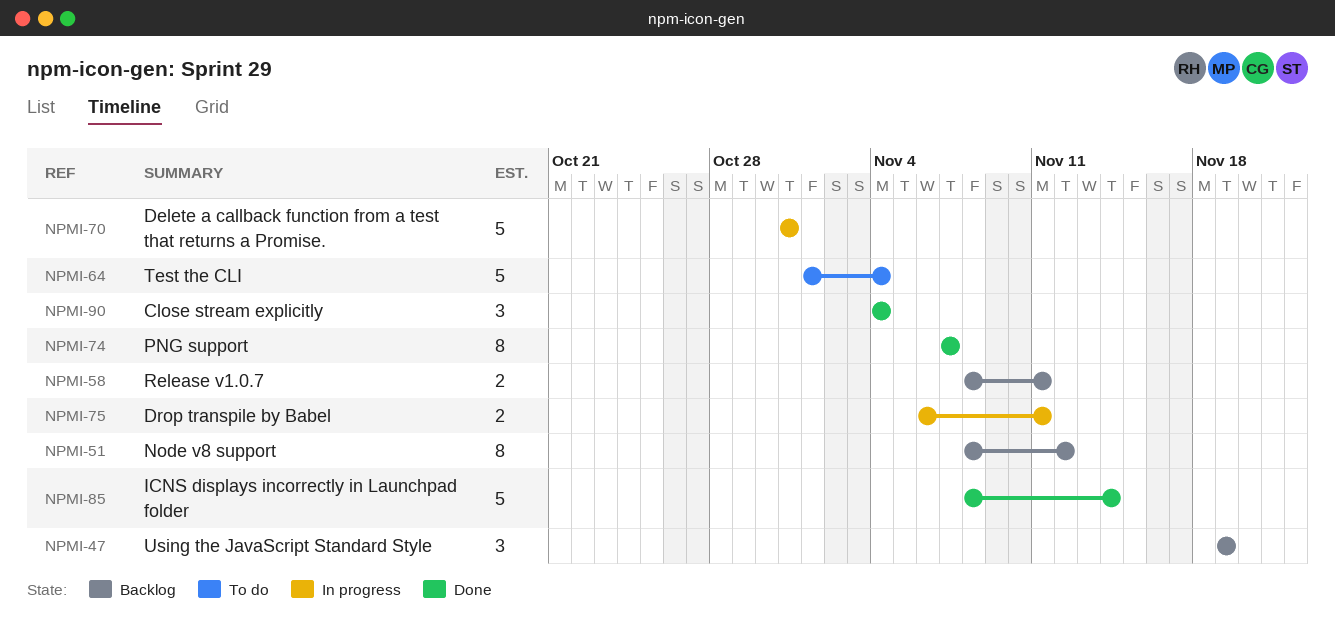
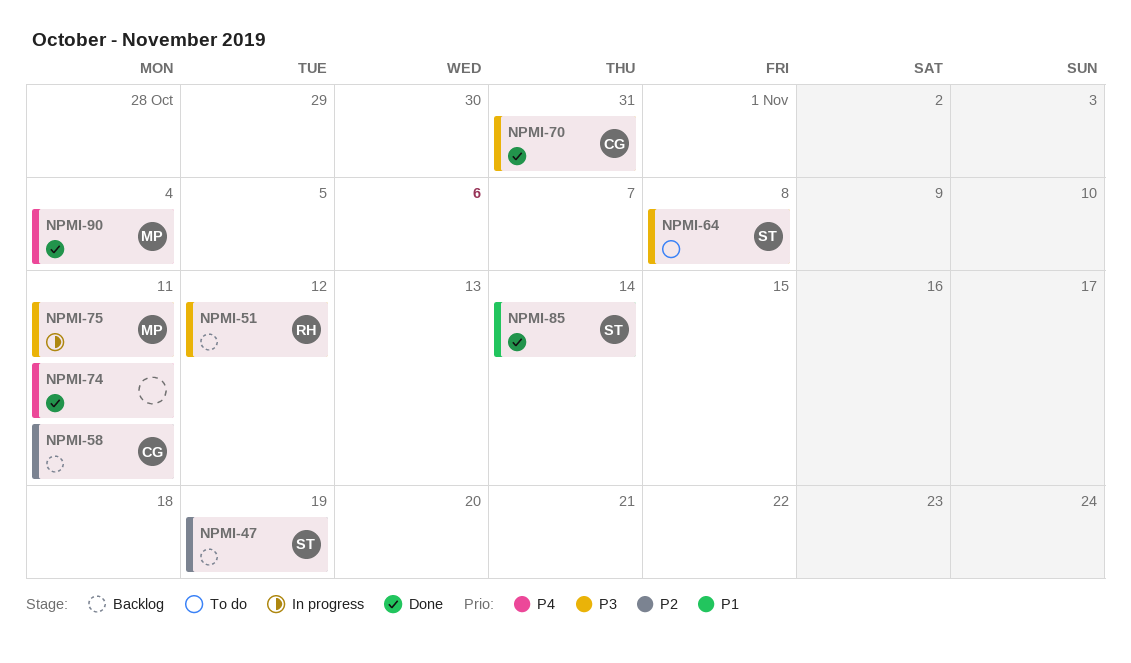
NPMI-64, due: Nov 4 -> Nov 8
NPMI-70, status: In progress -> Done
NPMI-74, due: Nov 7 -> Nov 11

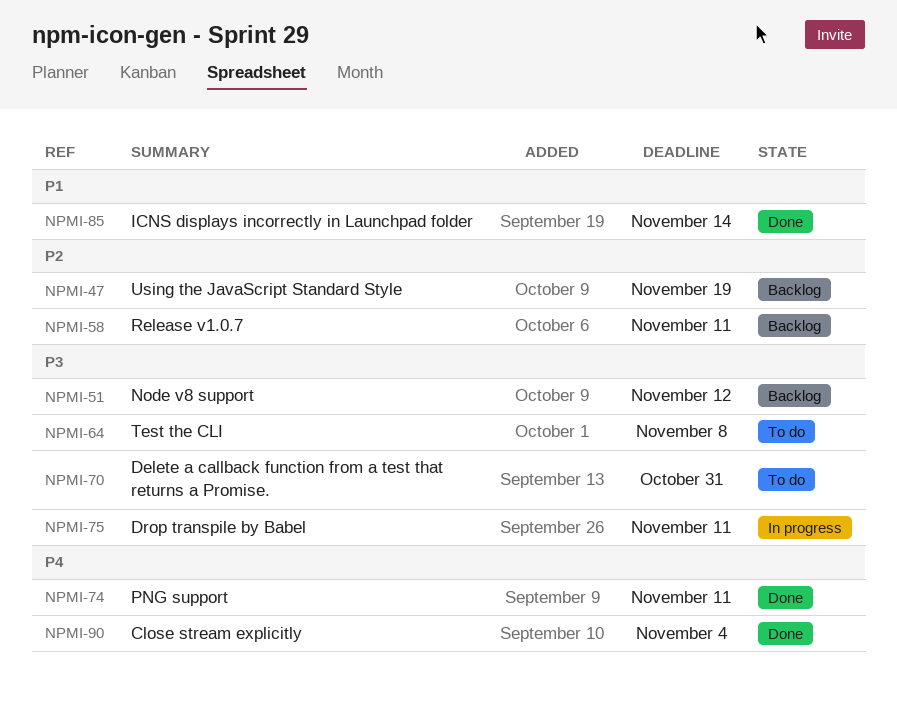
NPMI-70, status: Done -> To do

